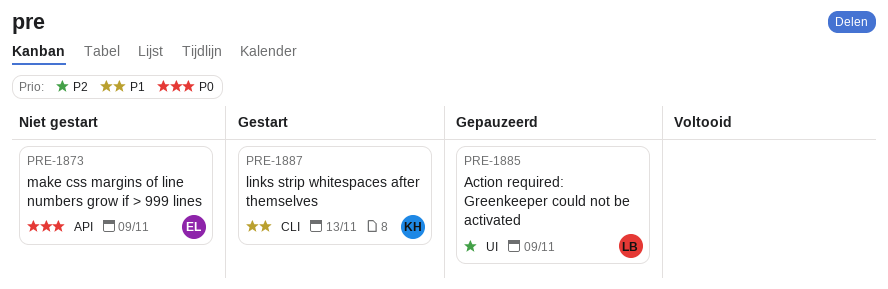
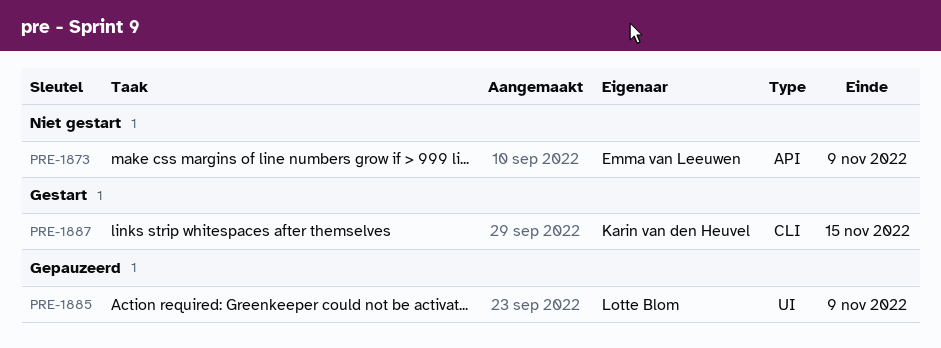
PRE-1887, due: Nov 13 -> Nov 15

